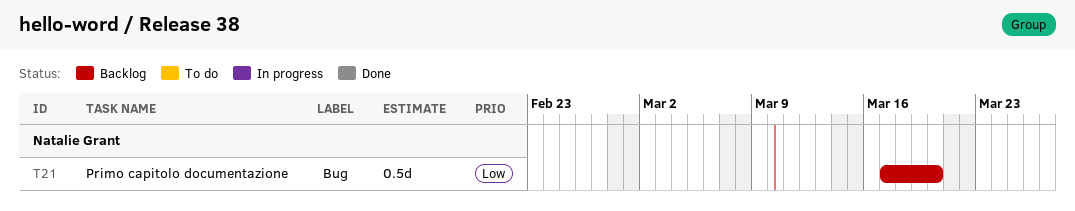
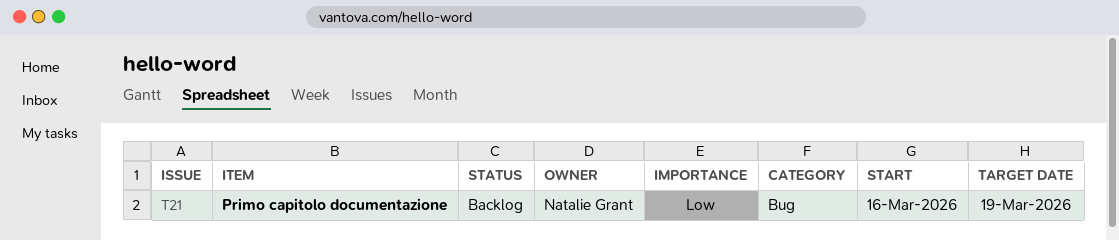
T21, start: Mar 17 -> Mar 16
T21, due: Mar 20 -> Mar 19

